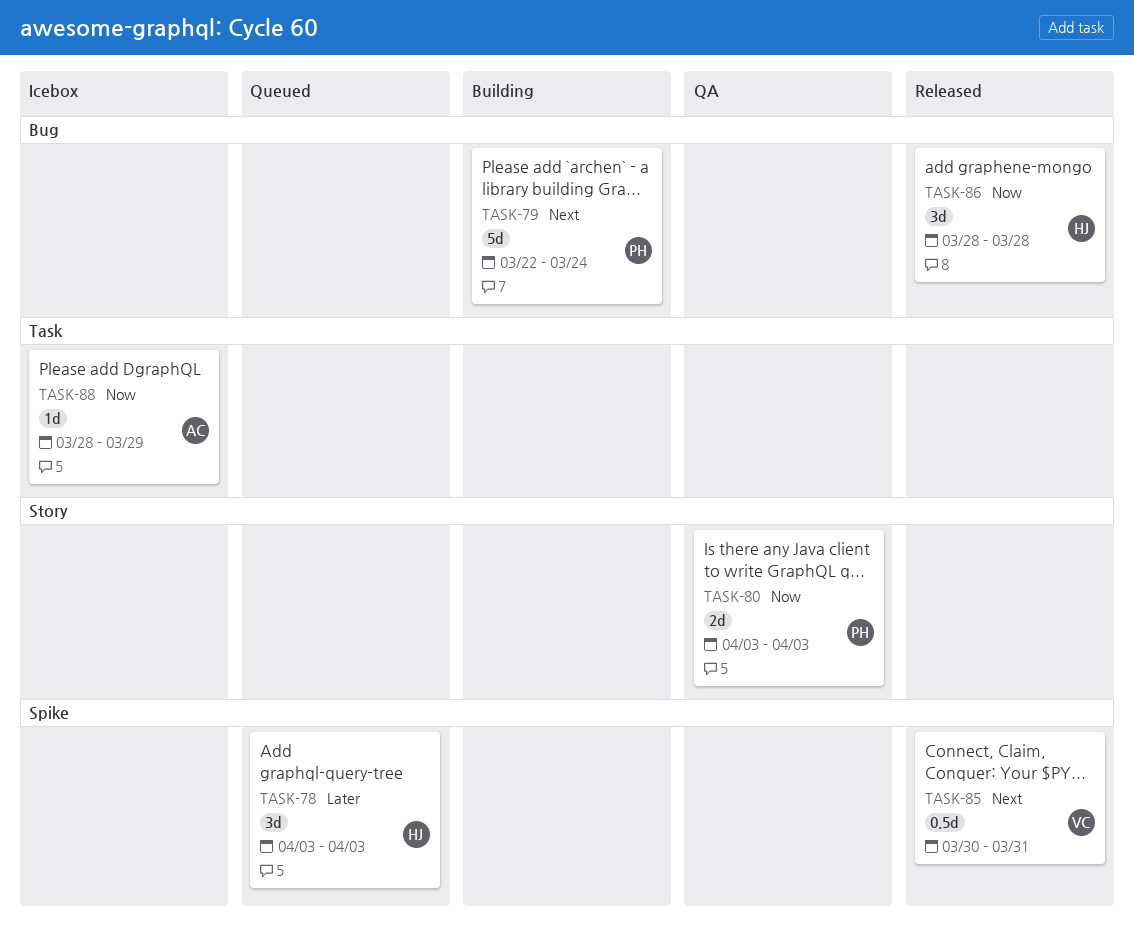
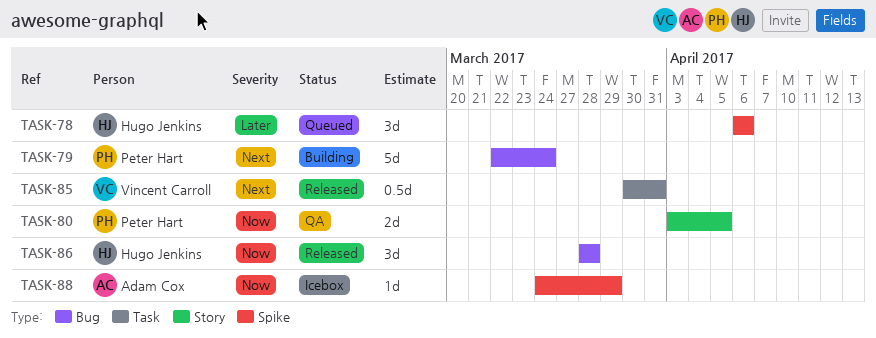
TASK-78, start: Apr 3 -> Apr 6
TASK-78, due: Apr 3 -> Apr 6
TASK-80, due: Apr 3 -> Apr 5
TASK-85, label: Spike -> Task
TASK-88, label: Task -> Spike
TASK-88, start: Mar 28 -> Mar 24

